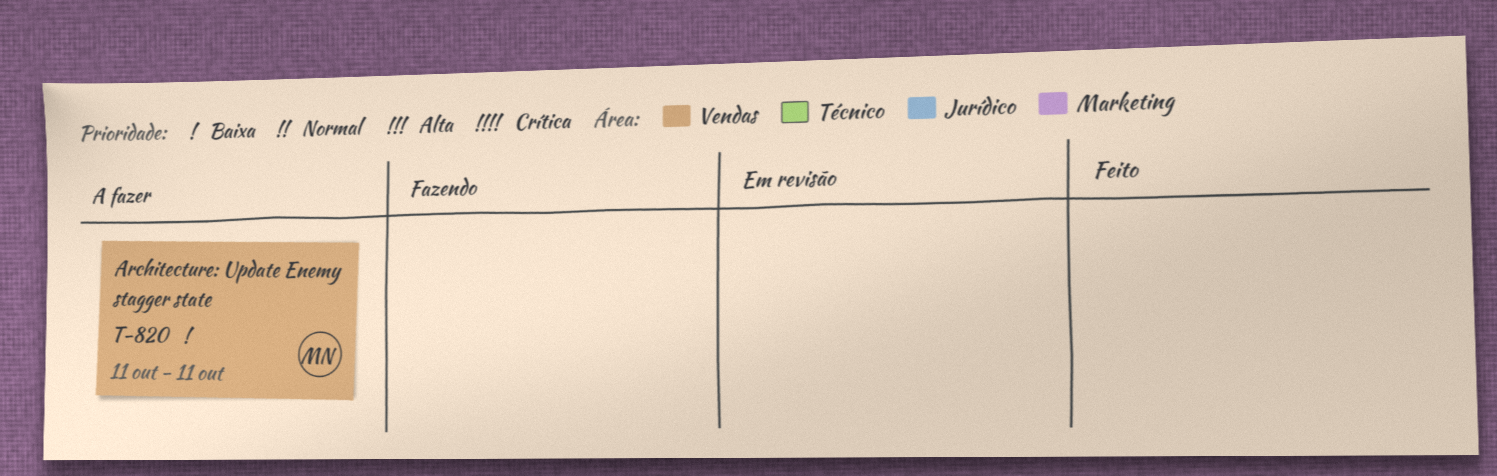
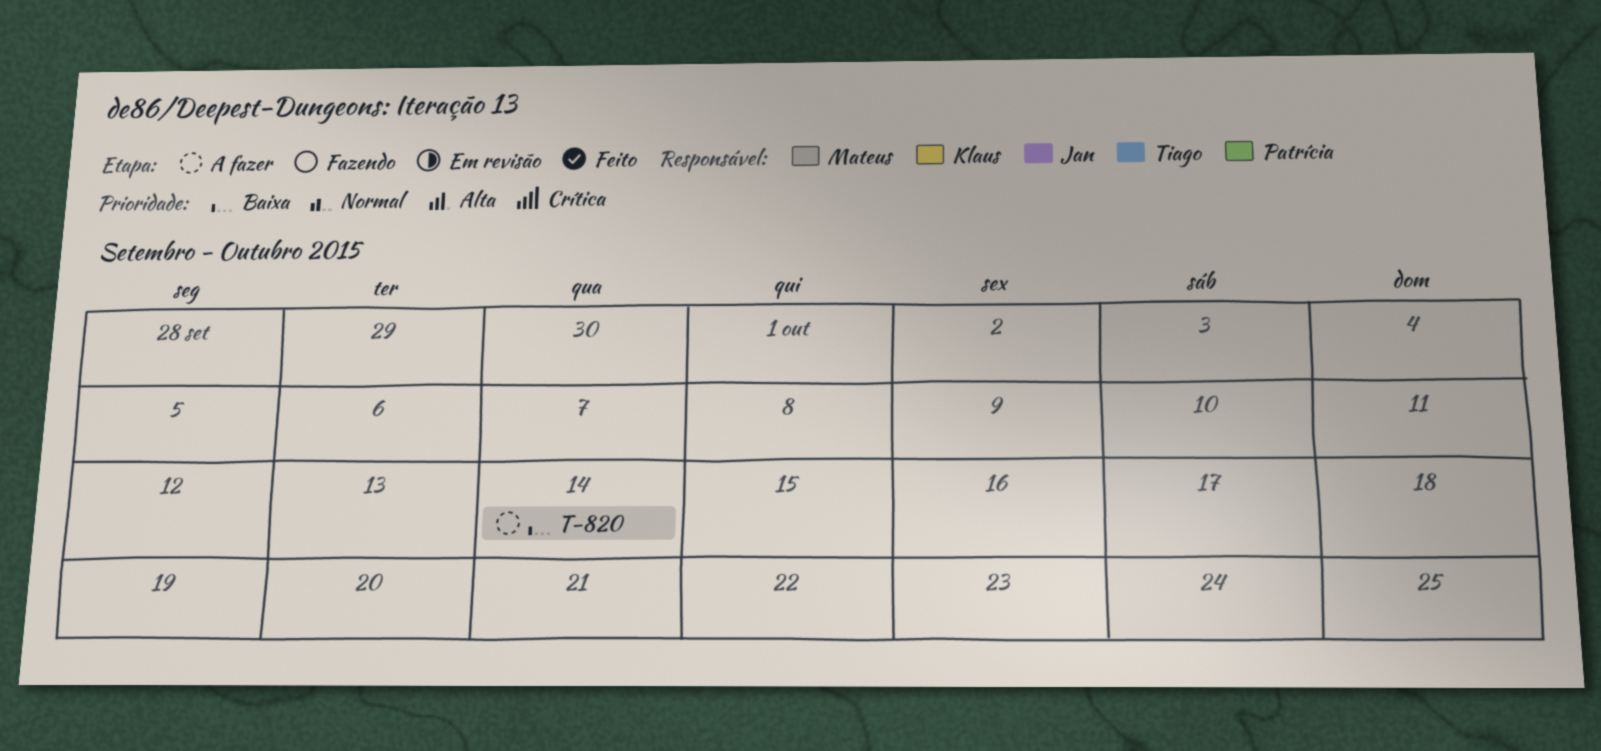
T-820, start: Oct 11 -> Oct 14
T-820, due: Oct 11 -> Oct 14

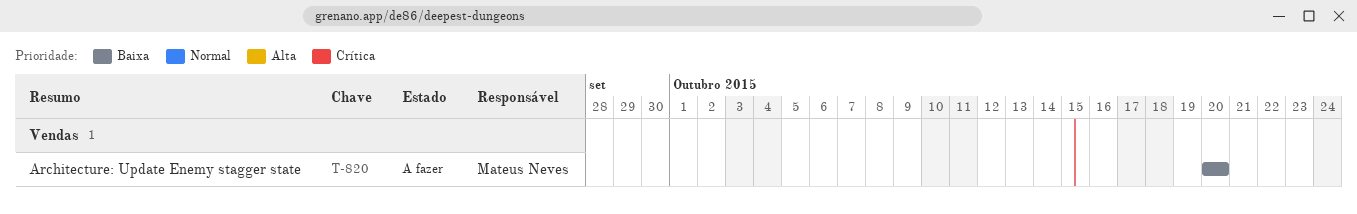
T-820, start: Oct 14 -> Oct 20
T-820, due: Oct 14 -> Oct 20

